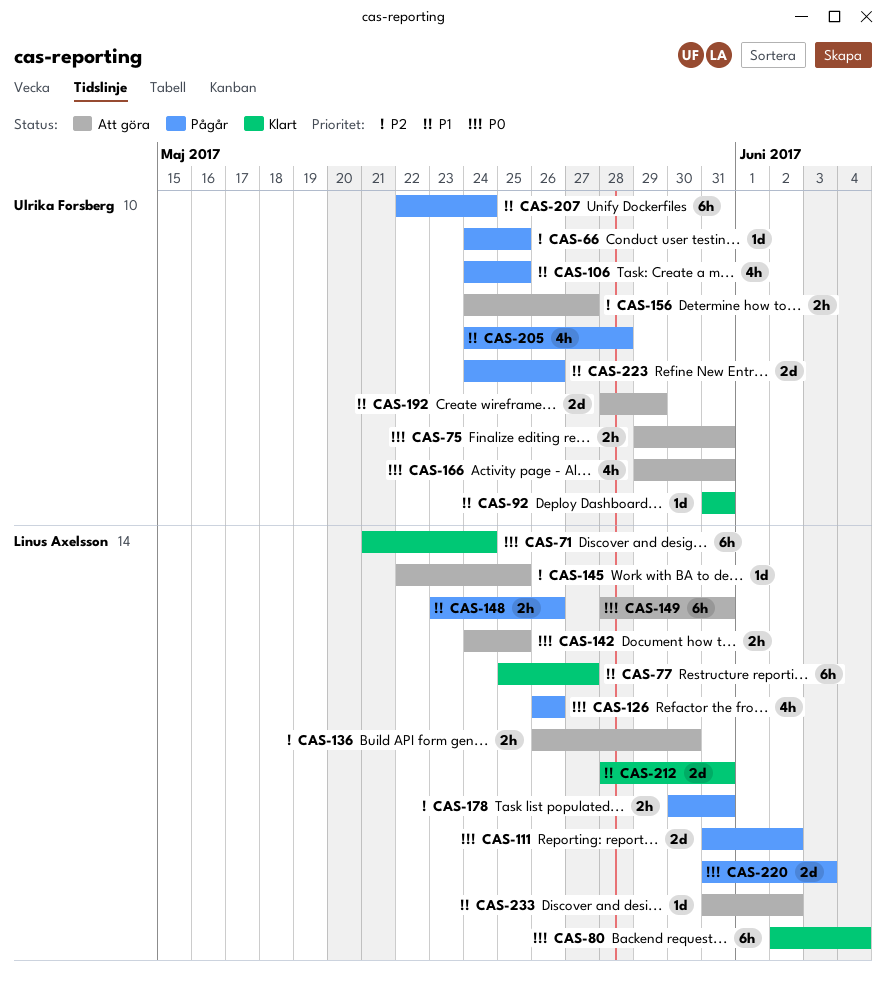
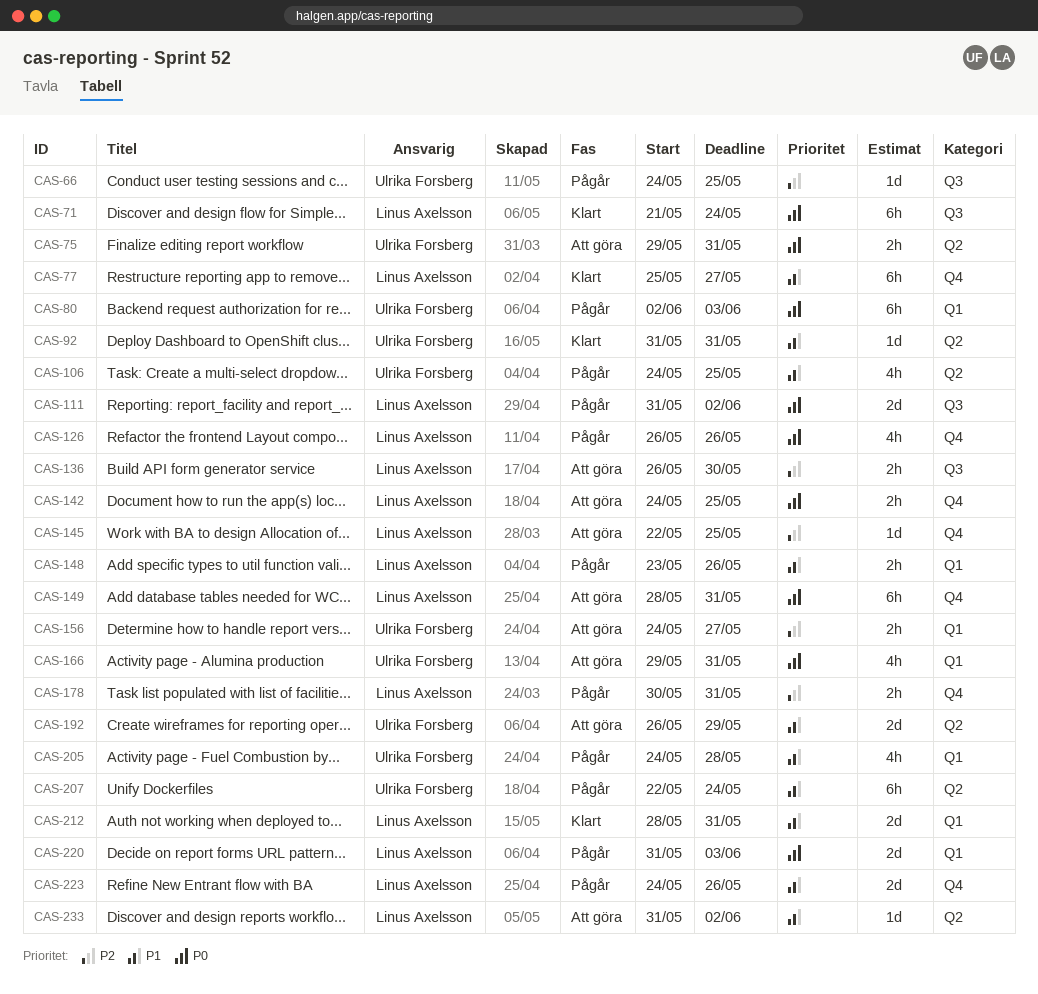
CAS-80, status: Klart -> Pågår
CAS-80, owner: Linus Axelsson -> Ulrika Forsberg
CAS-80, due: Jun 4 -> Jun 3
CAS-192, start: May 28 -> May 26
CAS-223, owner: Ulrika Forsberg -> Linus Axelsson

